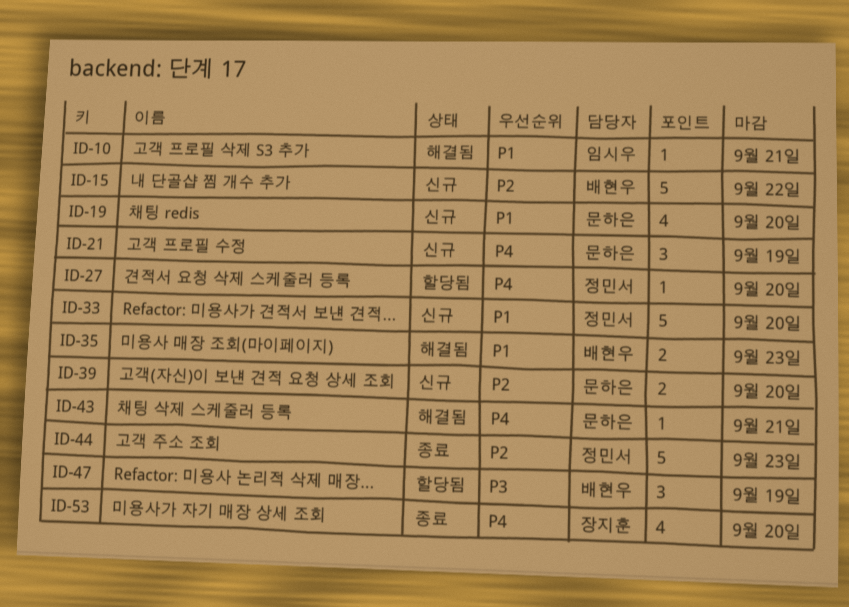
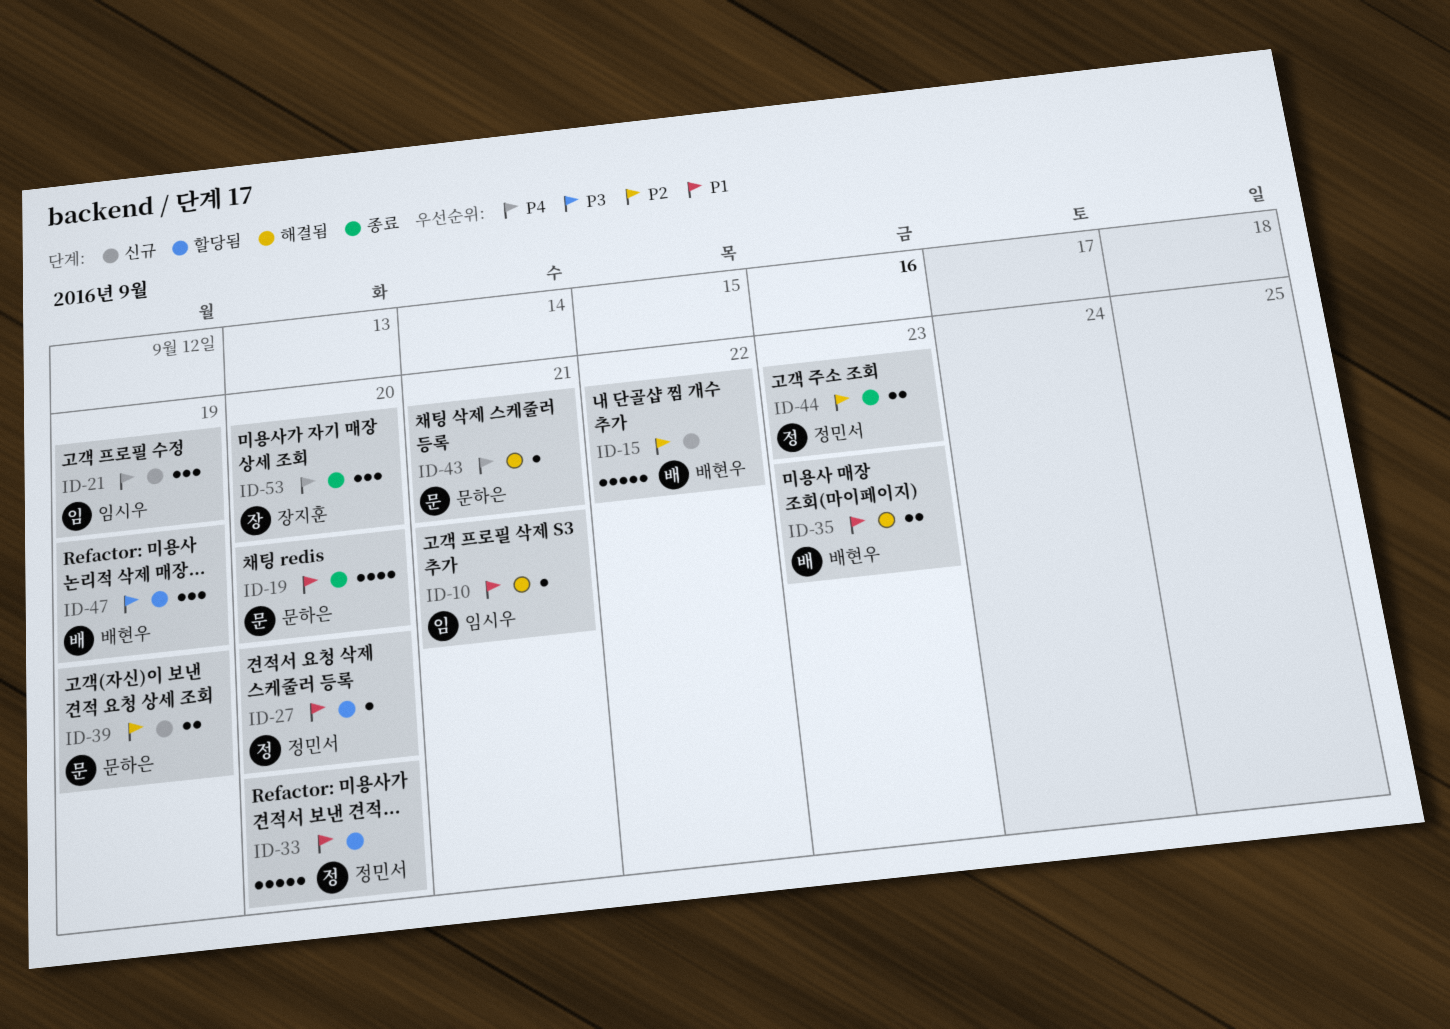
ID-19, status: 신규 -> 종료
ID-21, owner: 문하은 -> 임시우
ID-27, priority: P4 -> P1
ID-33, status: 신규 -> 할당됨
ID-39, due: Sep 20 -> Sep 19
ID-44, estimate: 5 -> 2
ID-53, estimate: 4 -> 3

